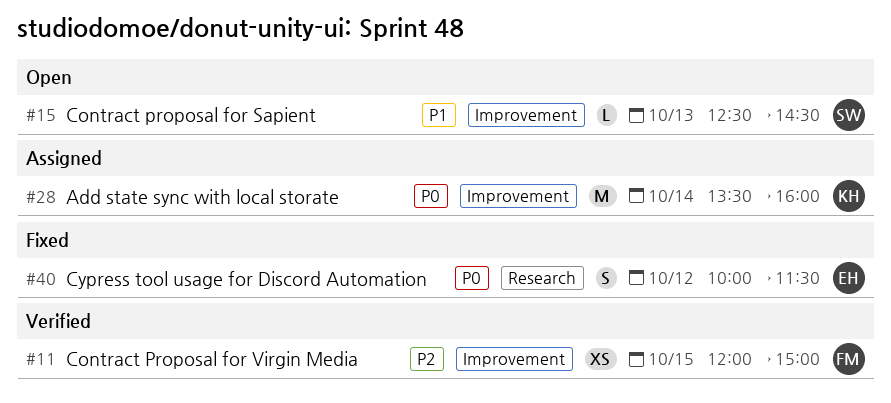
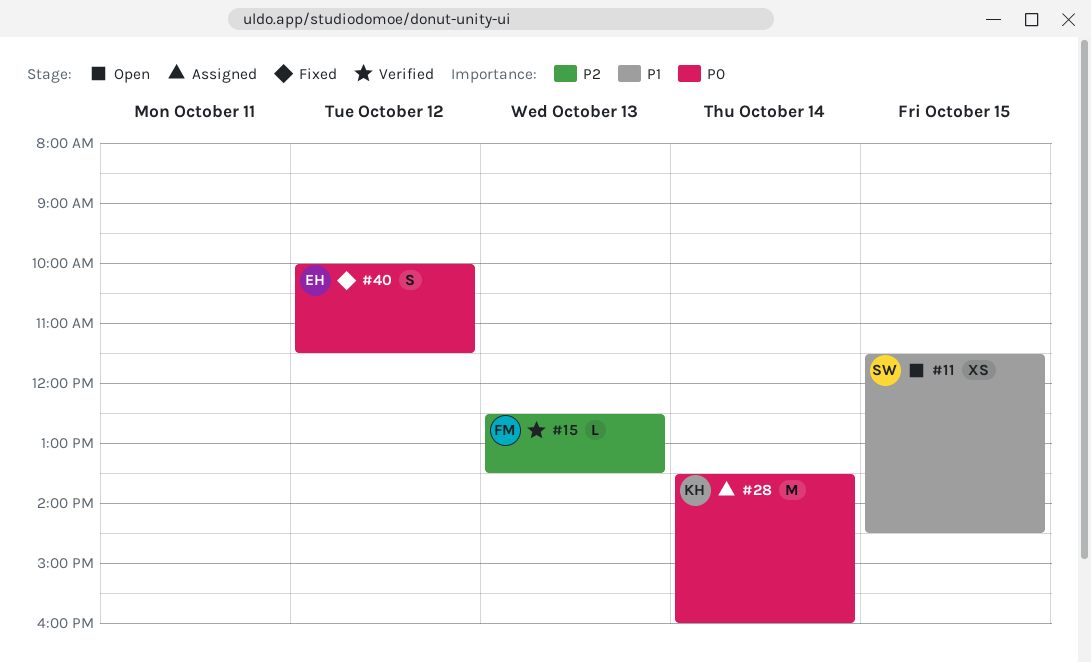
#11, status: Verified -> Open
#11, owner: FM -> SW
#11, priority: P2 -> P1
#11, begins: 12:00 -> 11:30
#11, ends: 15:00 -> 14:30
#15, status: Open -> Verified
#15, owner: SW -> FM
#15, priority: P1 -> P2
#15, ends: 14:30 -> 13:30

